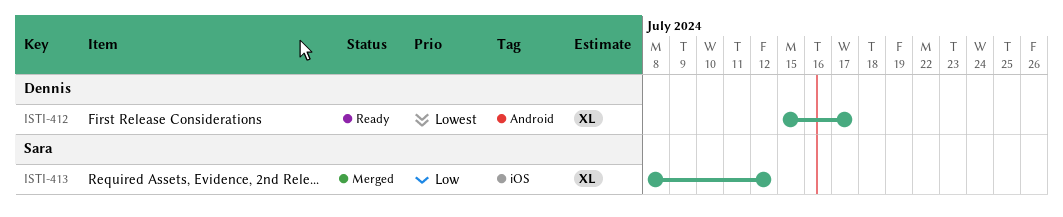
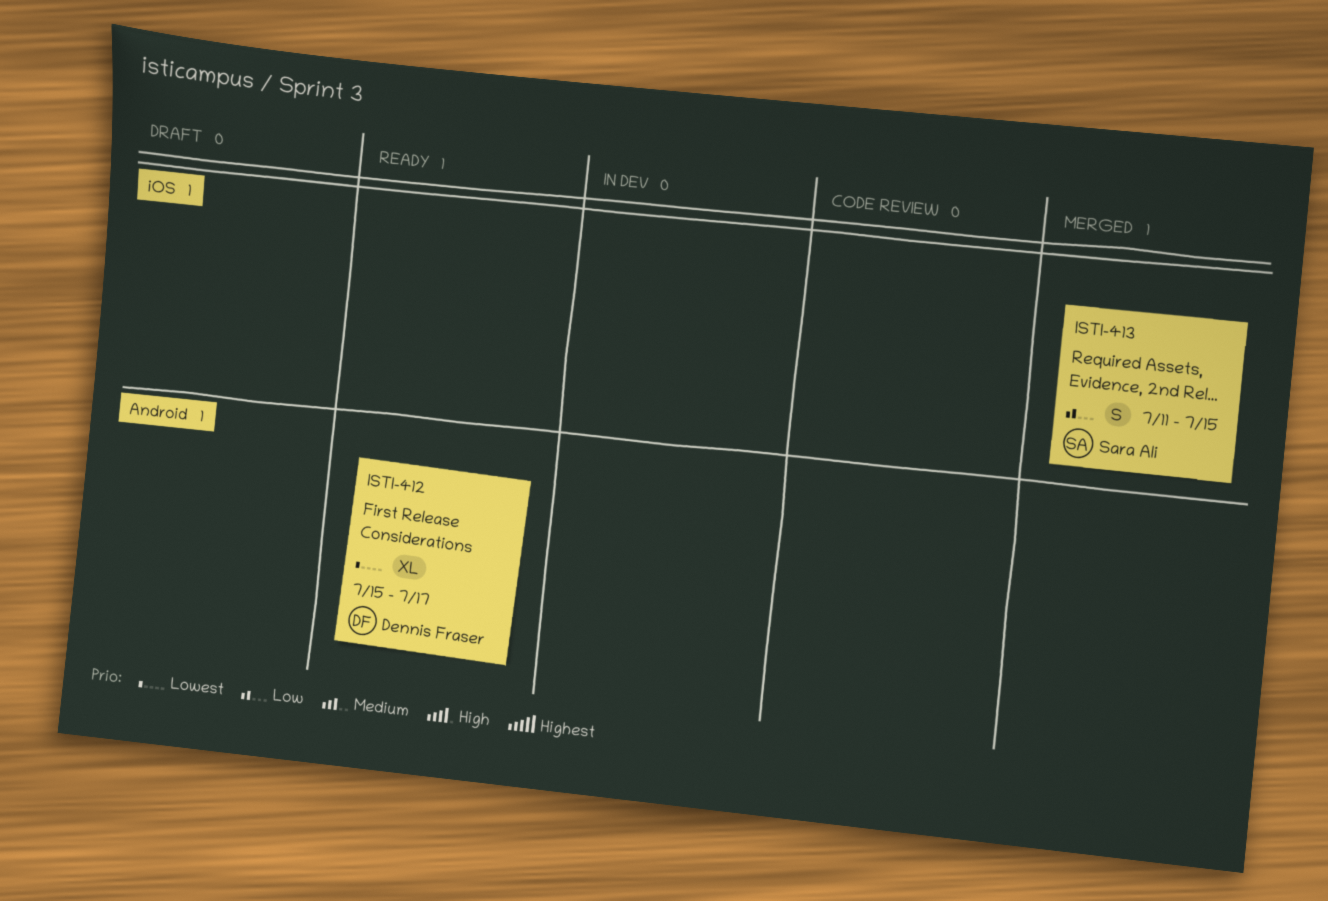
ISTI-413, estimate: XL -> S
ISTI-413, start: Jul 8 -> Jul 11
ISTI-413, due: Jul 12 -> Jul 15

